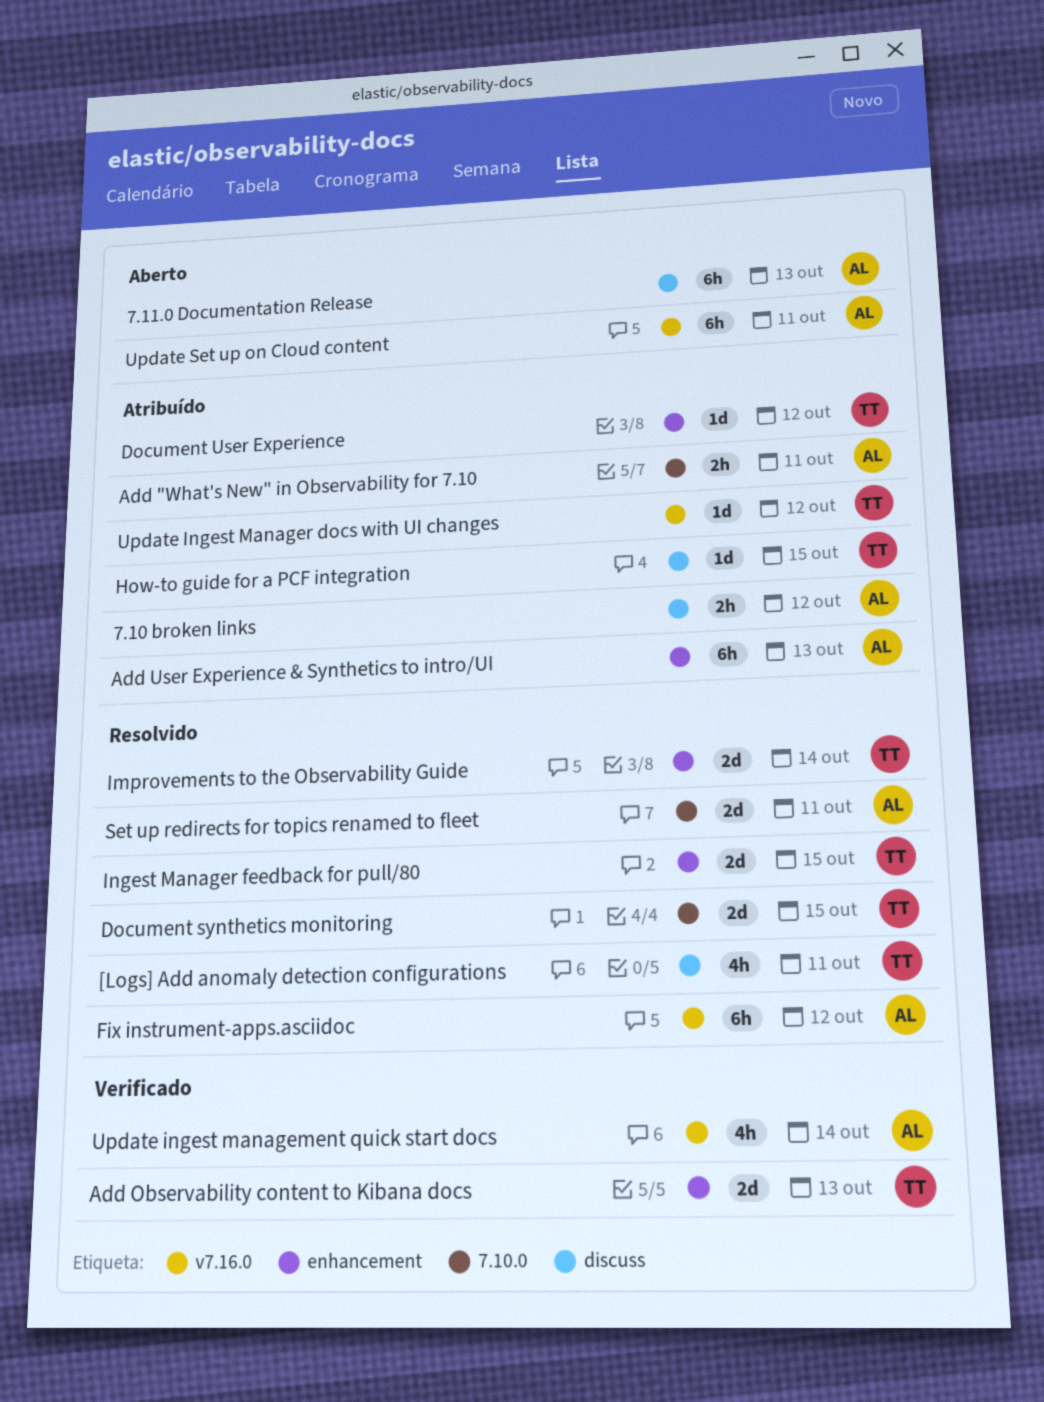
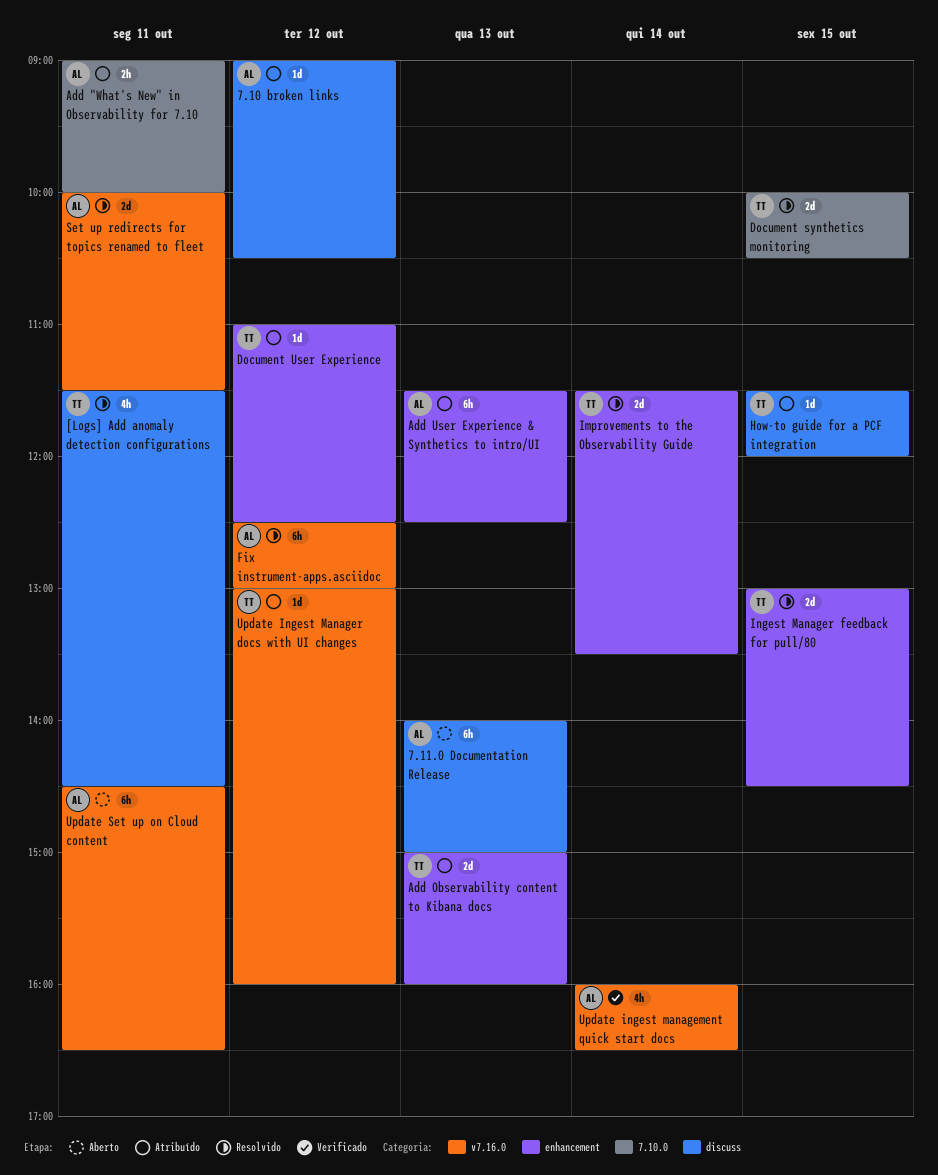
7.10 broken links, estimate: 2h -> 1d
Add Observability content to Kibana docs, status: Verificado -> Atribuído
Set up redirects for topics renamed to fleet, label: 7.10.0 -> v7.16.0

